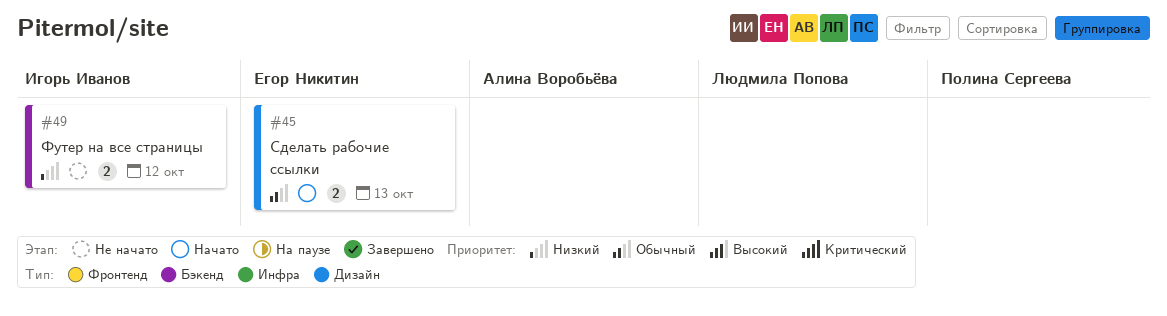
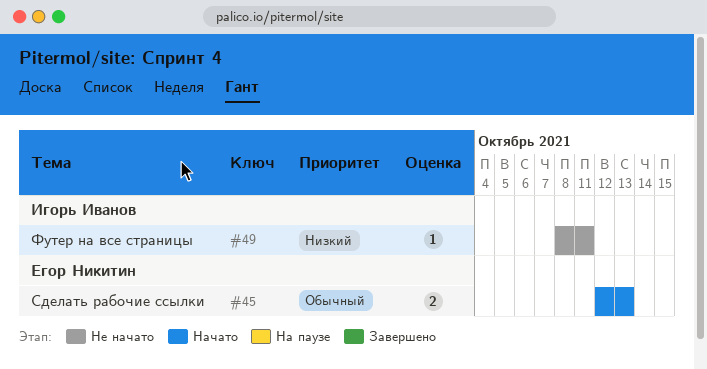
#49, estimate: 2 -> 1
#49, due: Oct 12 -> Oct 11

